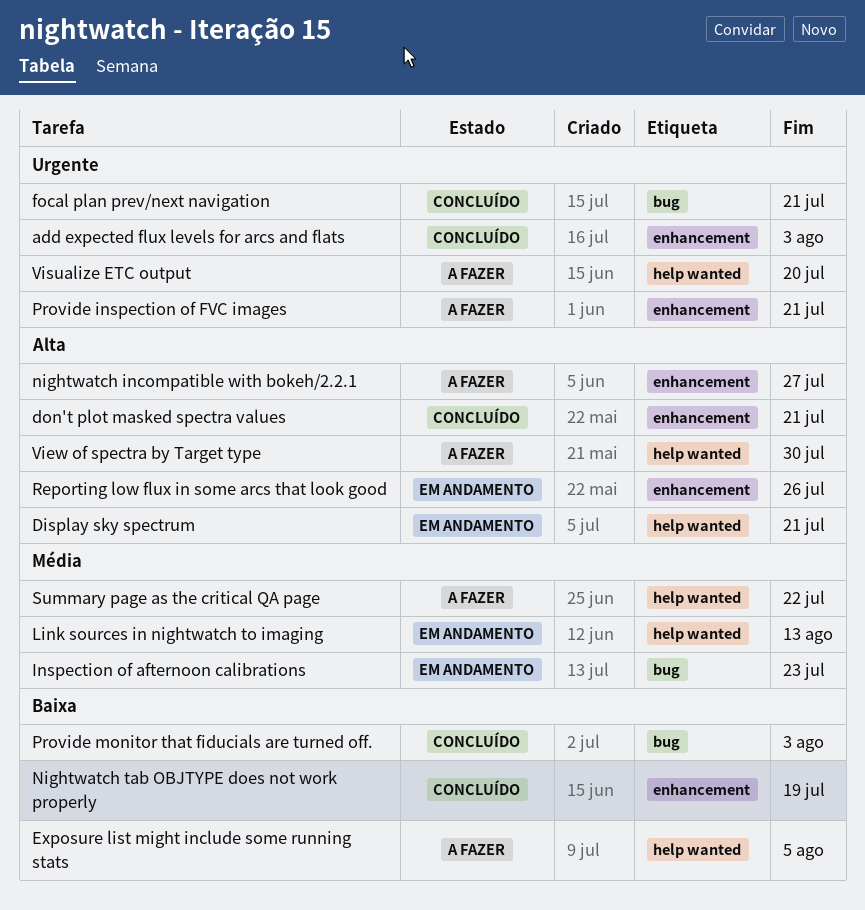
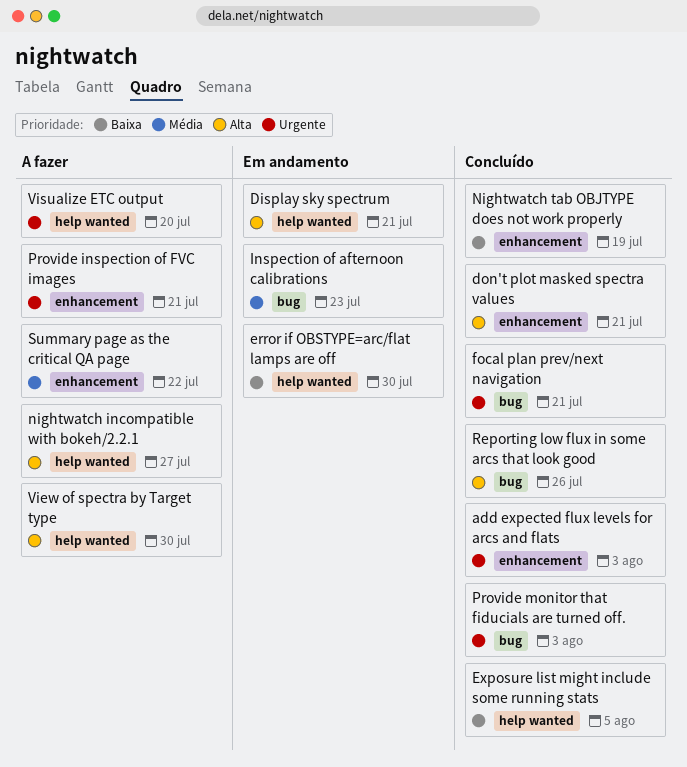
error if OBSTYPE=arc/flat lamps are off: none -> present
Exposure list might include some running stats, status: A fazer -> Concluído
Link sources in nightwatch to imaging: present -> none
nightwatch incompatible with bokeh/2.2.1, label: enhancement -> help wanted
Provide monitor that fiducials are turned off., priority: Baixa -> Urgente
Reporting low flux in some arcs that look good, status: Em andamento -> Concluído
Reporting low flux in some arcs that look good, label: enhancement -> bug
Summary page as the critical QA page, label: help wanted -> enhancement

